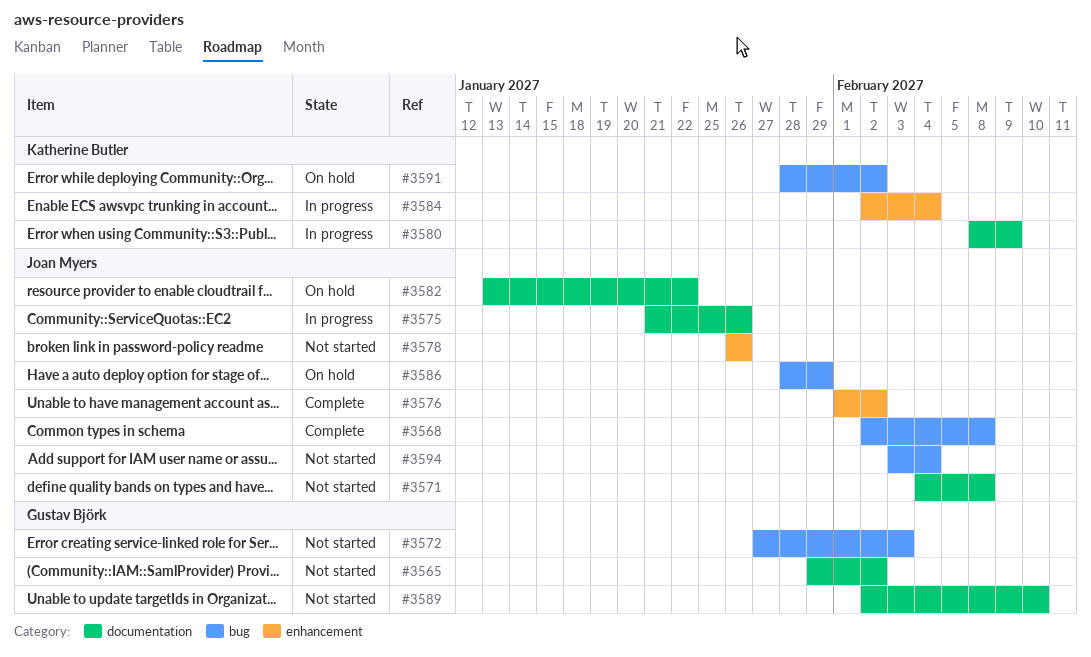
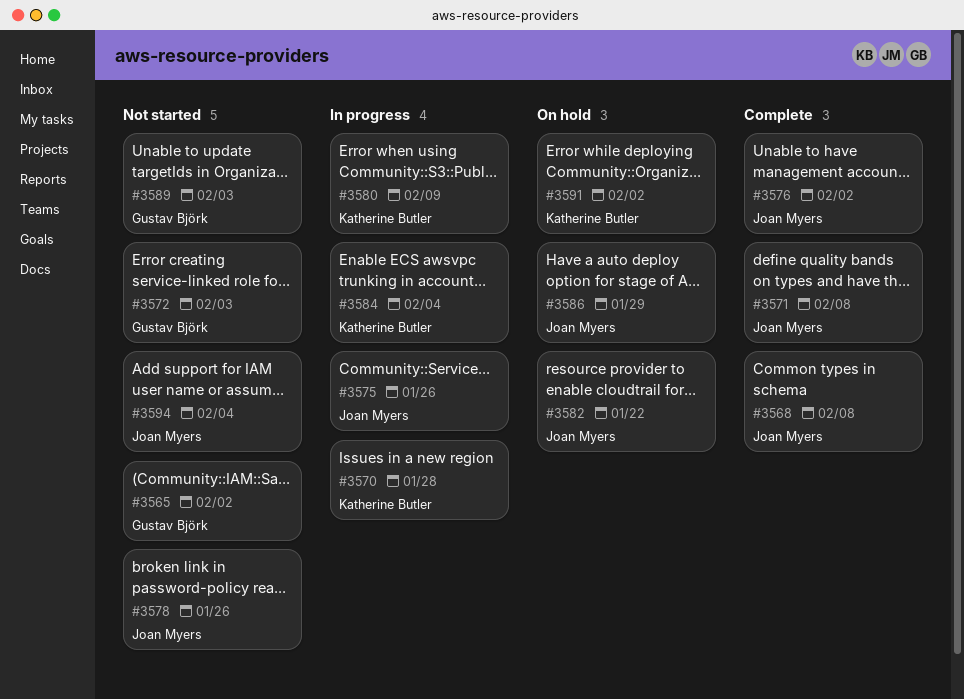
#3570: none -> present
#3571, status: Not started -> Complete
#3589, due: Feb 10 -> Feb 3

